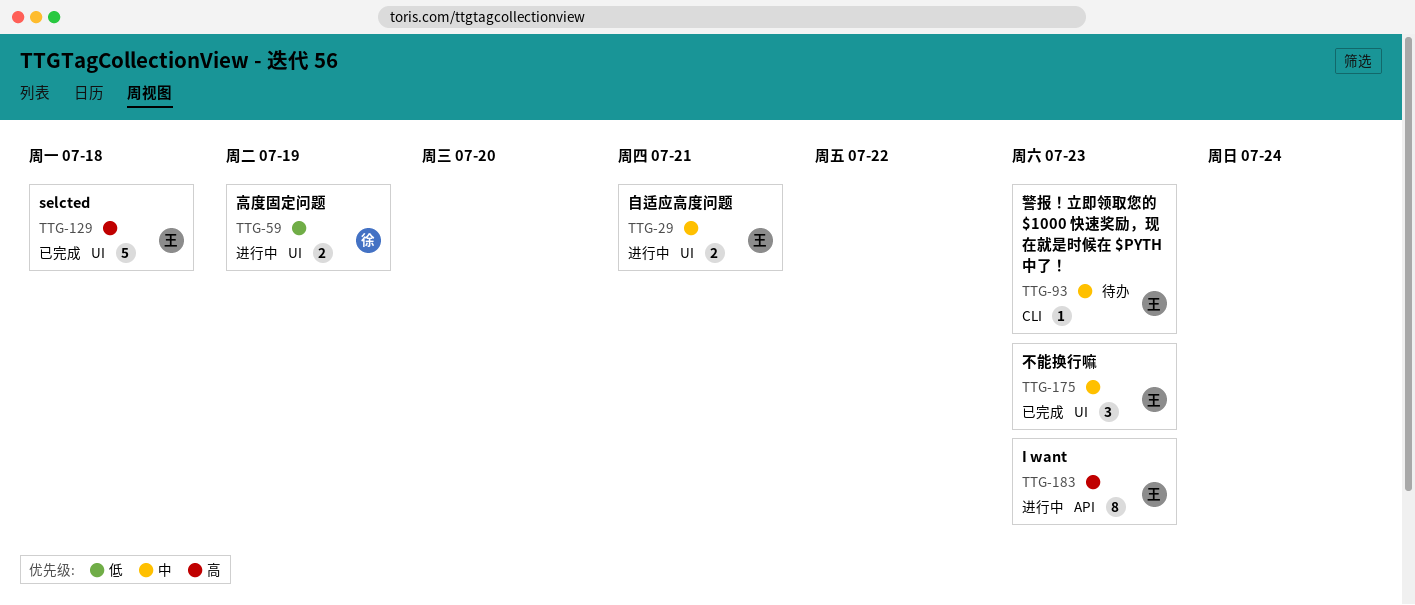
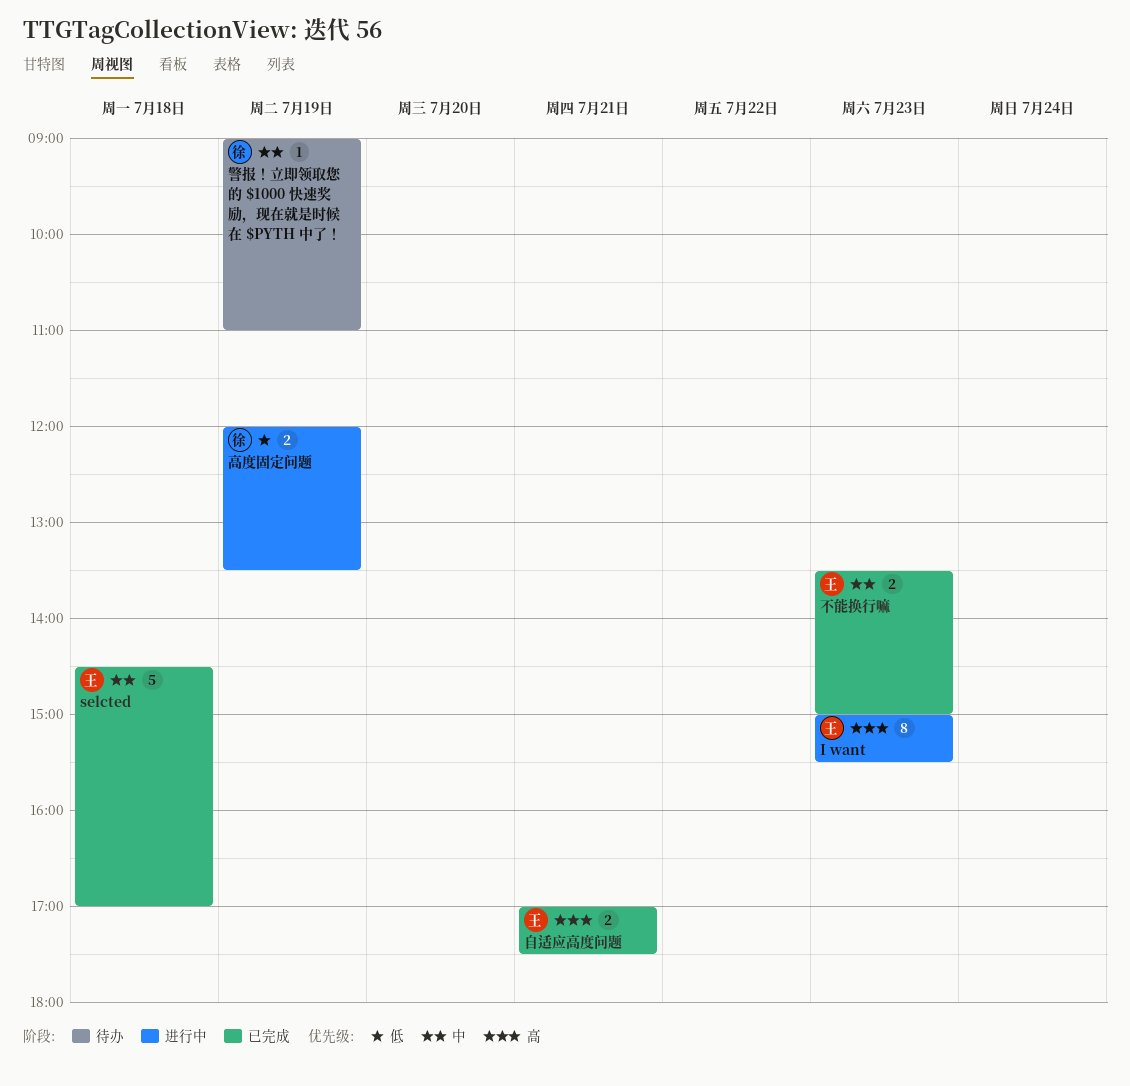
selcted, priority: 高 -> 中
不能换行嘛, estimate: 3 -> 2
自适应高度问题, status: 进行中 -> 已完成
自适应高度问题, priority: 中 -> 高
警报！立即领取您的 $1000 快速奖励，现在就是时候在 $PYTH 中了！, owner: 王 -> 徐
警报！立即领取您的 $1000 快速奖励，现在就是时候在 $PYTH 中了！, day: Jul 23 -> Jul 19

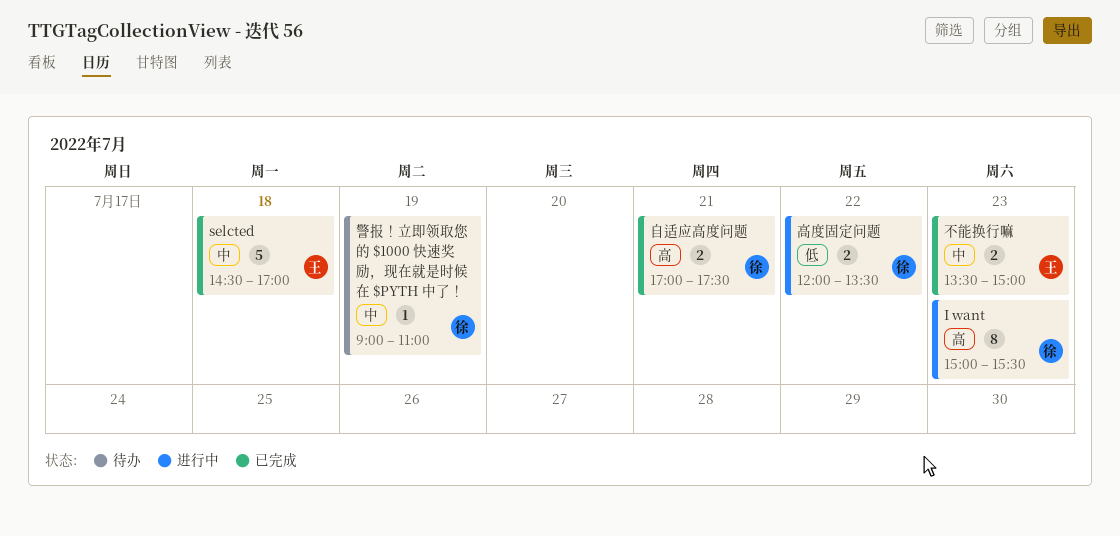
I want, owner: 王 -> 徐
自适应高度问题, owner: 王 -> 徐
高度固定问题, day: Jul 19 -> Jul 22

